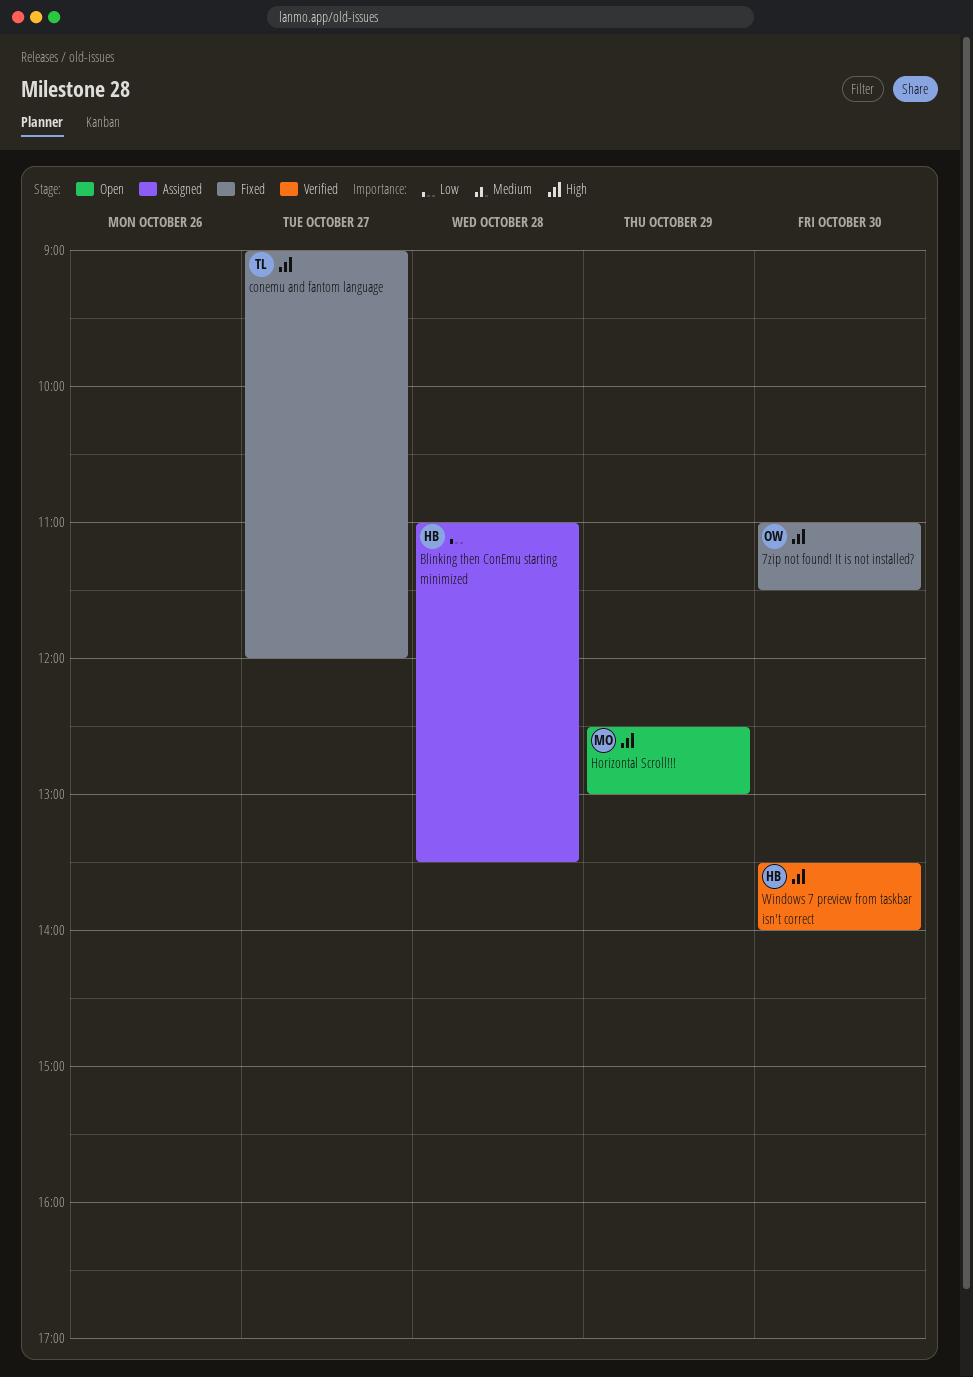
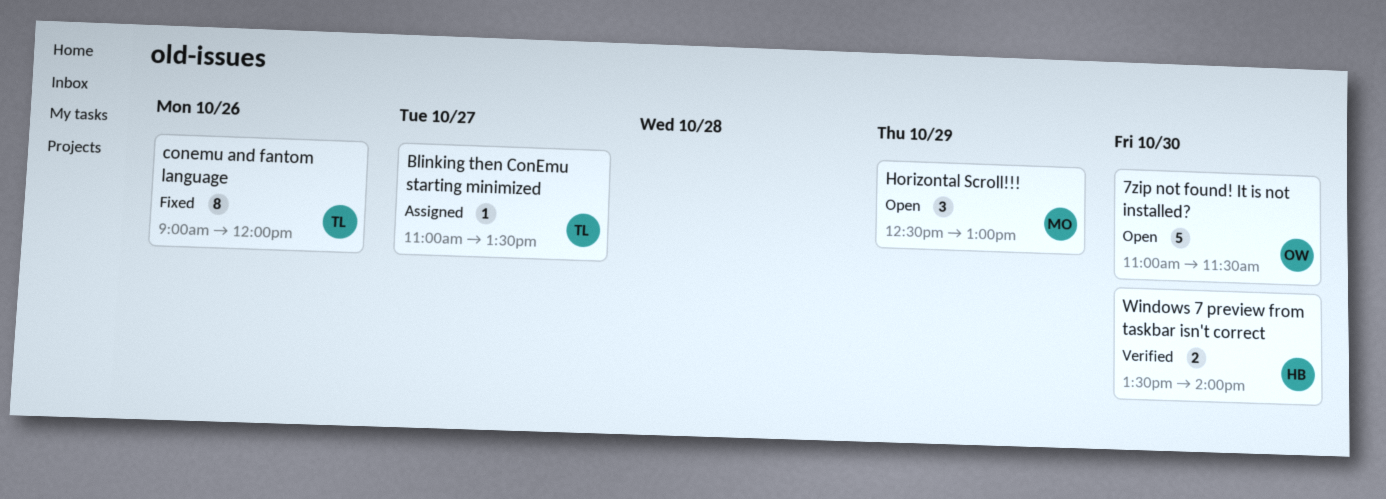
7zip not found! It is not installed?, status: Fixed -> Open
Blinking then ConEmu starting minimized, owner: HB -> TL
Blinking then ConEmu starting minimized, day: Oct 28 -> Oct 27
conemu and fantom language, day: Oct 27 -> Oct 26

